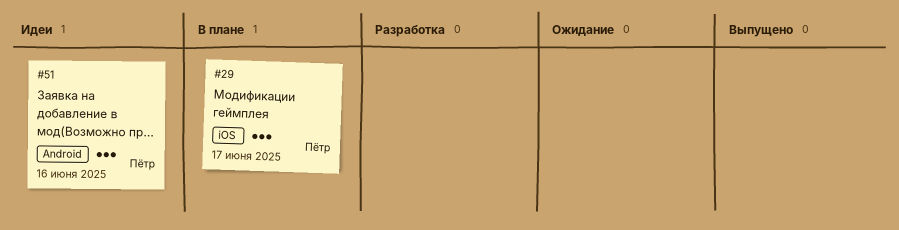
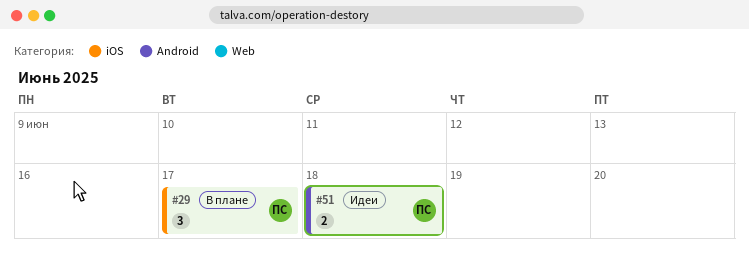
#51, estimate: 3 -> 2
#51, due: Jun 16 -> Jun 18

